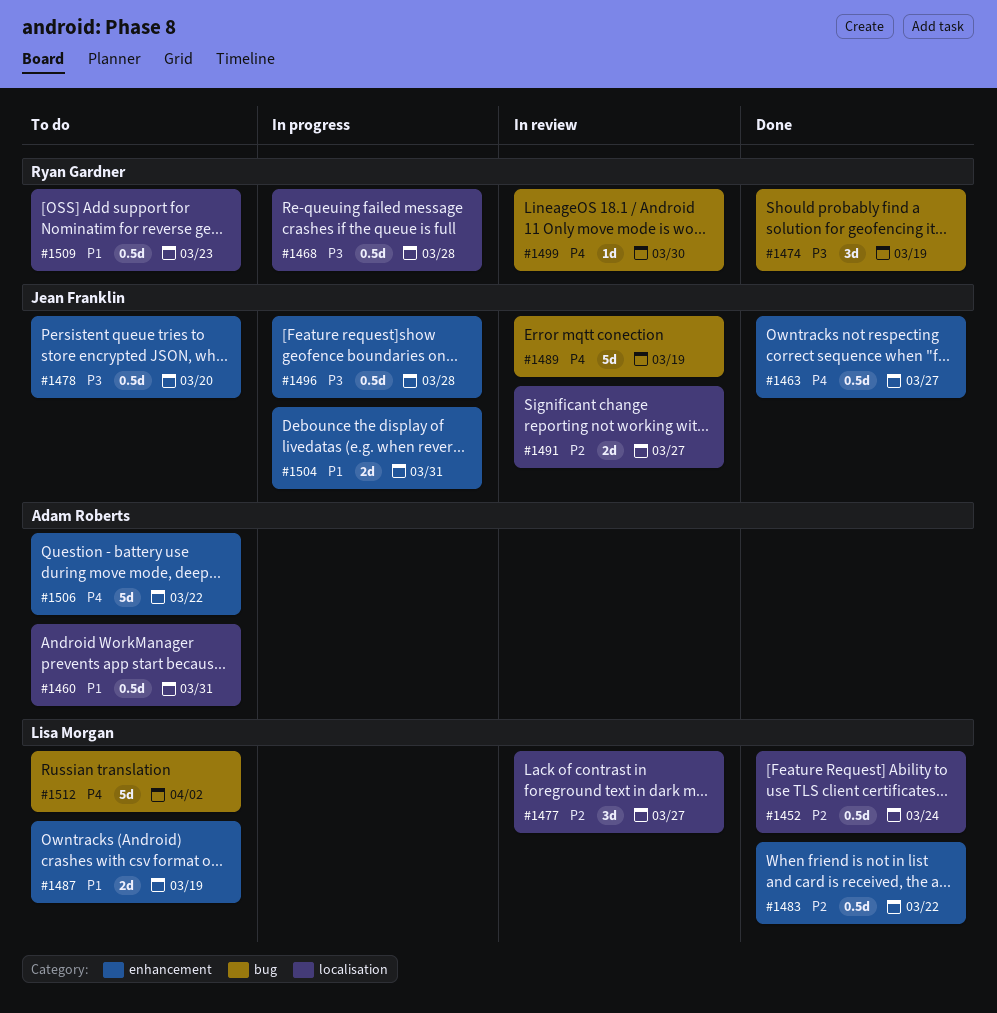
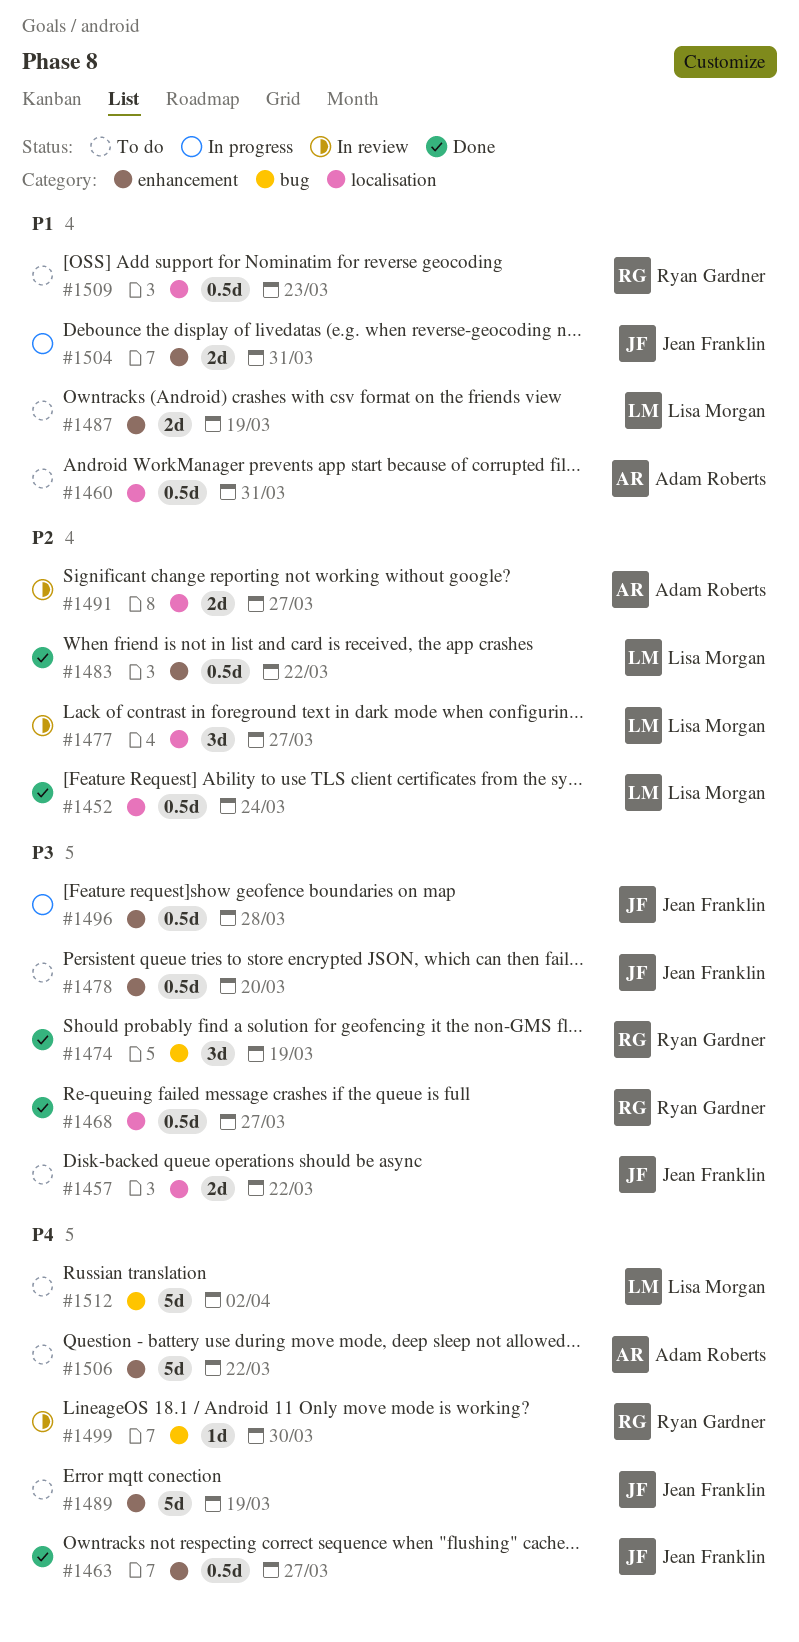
#1457: none -> present
#1468, status: In progress -> Done
#1468, due: Mar 28 -> Mar 27
#1489, status: In review -> To do
#1489, label: bug -> enhancement
#1491, owner: Jean Franklin -> Adam Roberts

